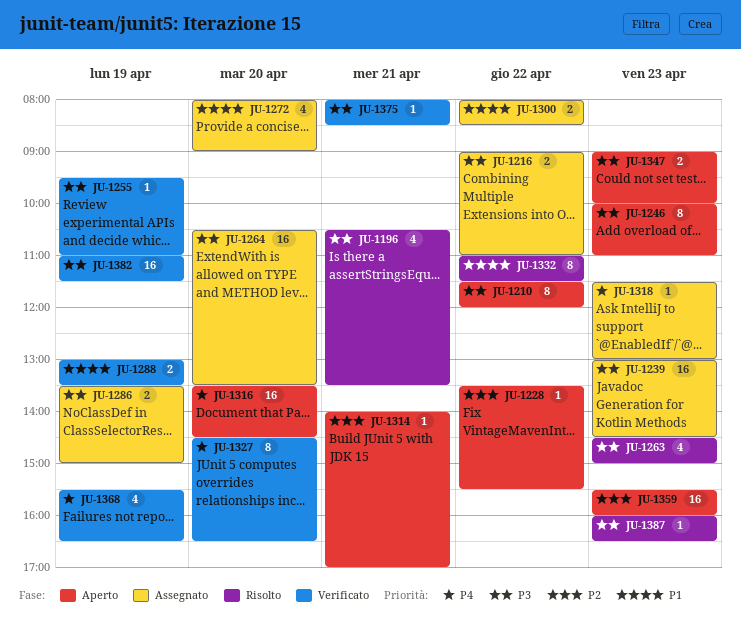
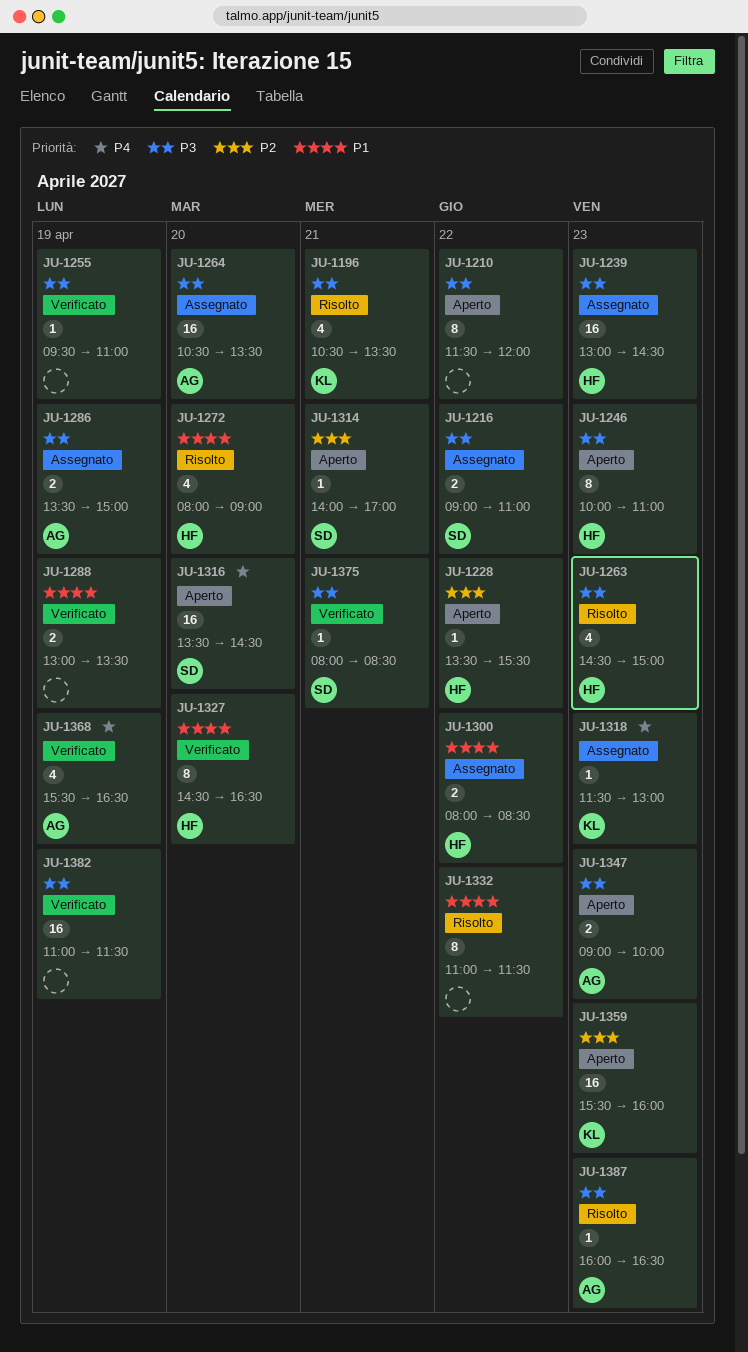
JU-1272, status: Assegnato -> Risolto
JU-1327, priority: P4 -> P1

